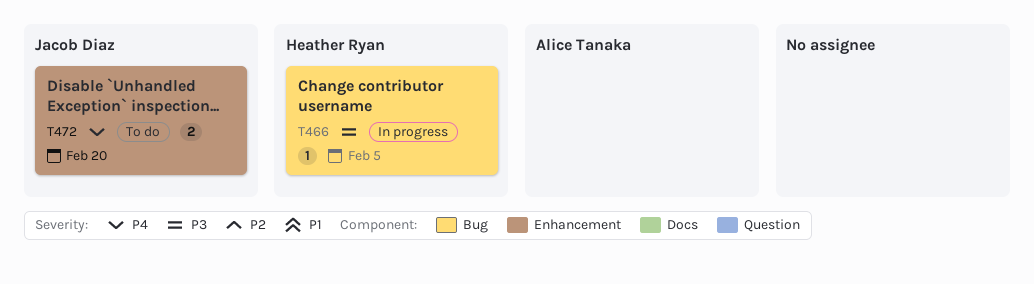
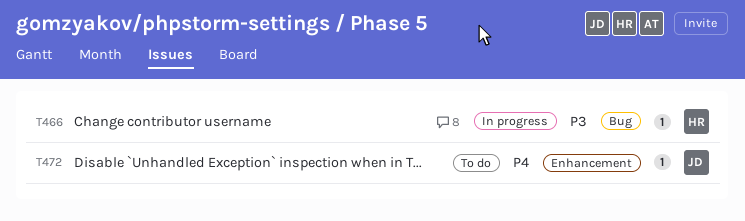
T472, estimate: 2 -> 1

